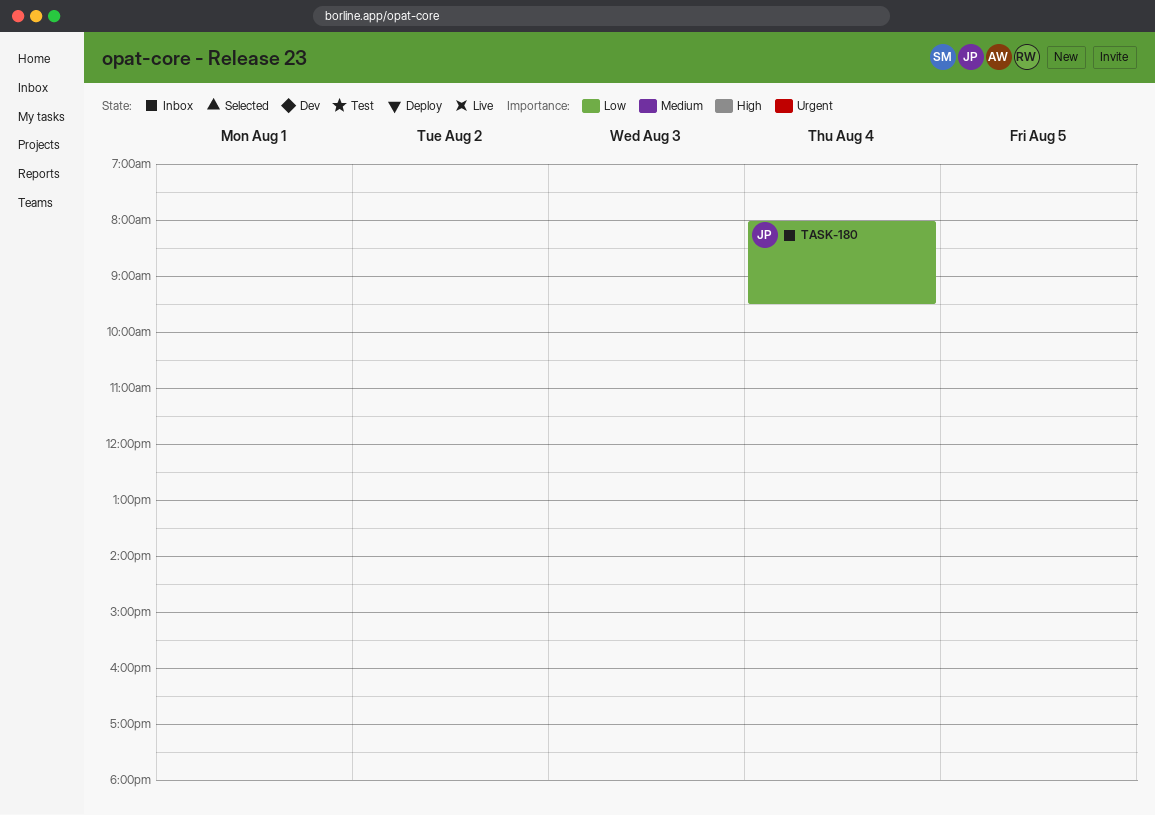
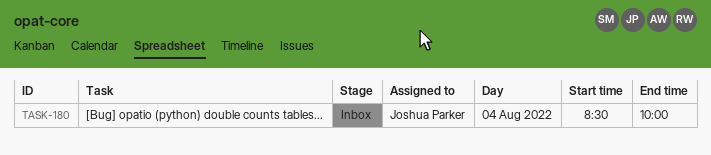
TASK-180, begins: 08:00 -> 08:30
TASK-180, ends: 09:30 -> 10:00

